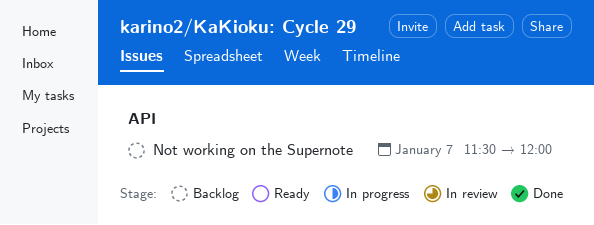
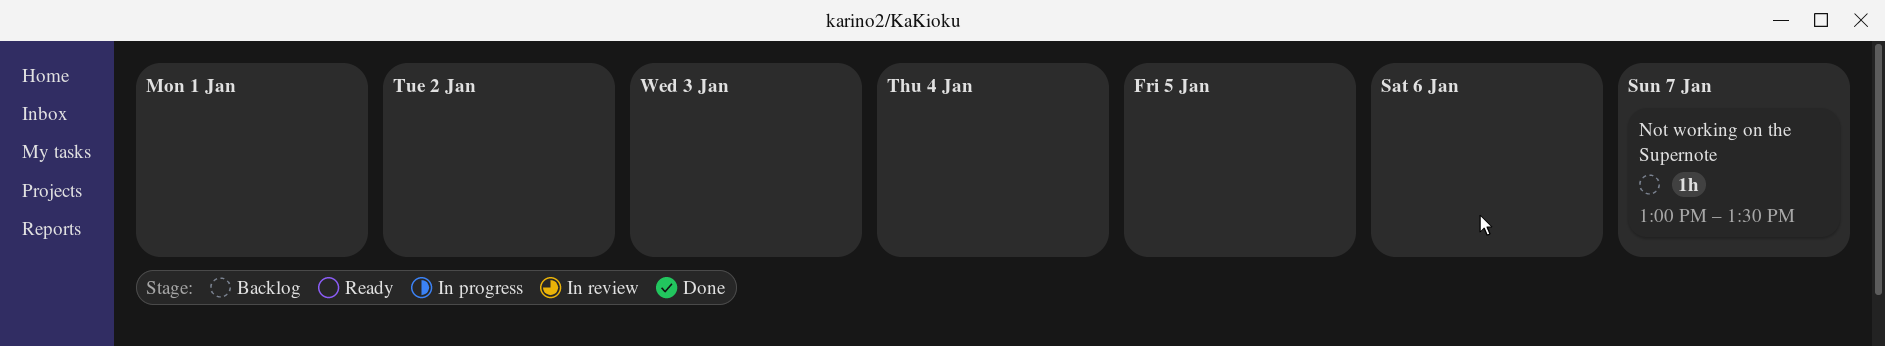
Not working on the Supernote, begins: 11:30 -> 13:00
Not working on the Supernote, ends: 12:00 -> 13:30

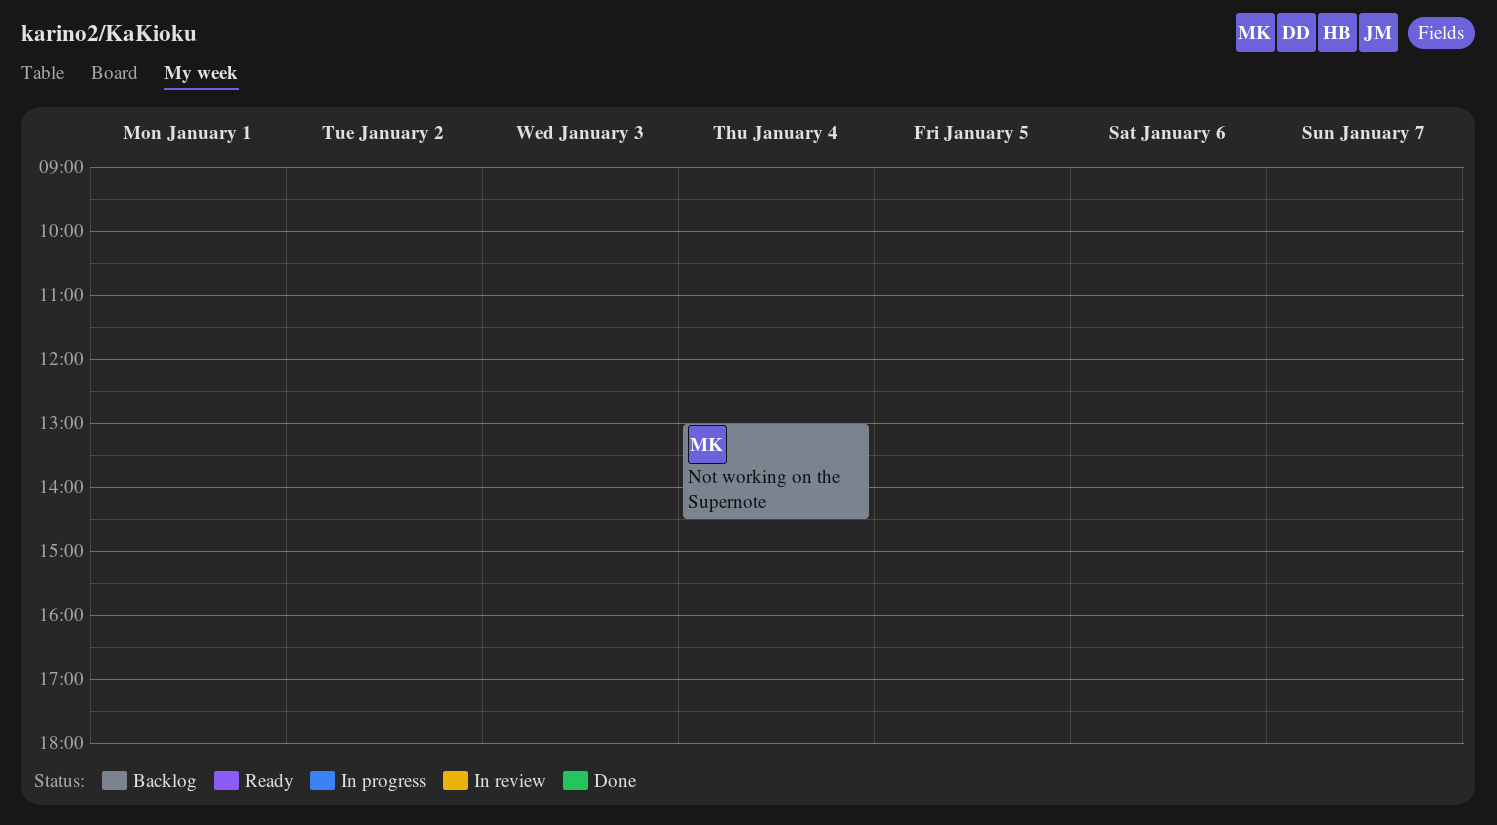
Not working on the Supernote, day: Jan 7 -> Jan 4
Not working on the Supernote, ends: 13:30 -> 14:30

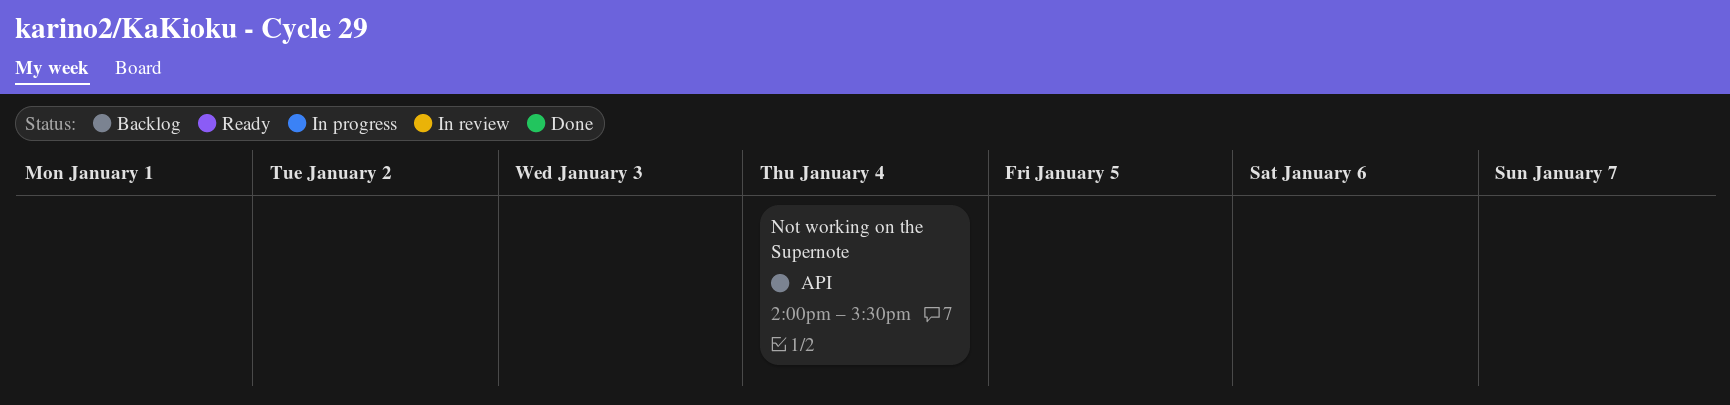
Not working on the Supernote, begins: 13:00 -> 14:00
Not working on the Supernote, ends: 14:30 -> 15:30

